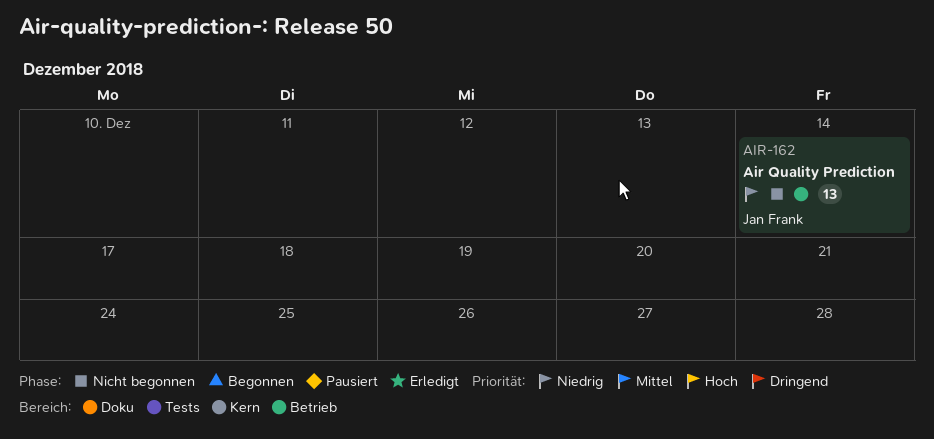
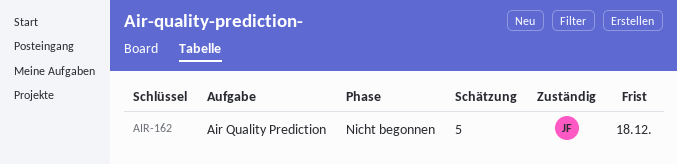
AIR-162, estimate: 13 -> 5
AIR-162, due: Dec 14 -> Dec 18

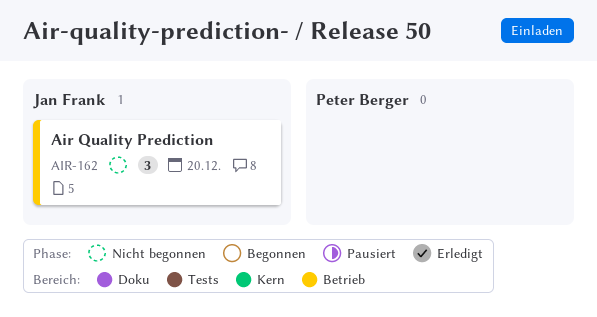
AIR-162, estimate: 5 -> 3
AIR-162, due: Dec 18 -> Dec 20

